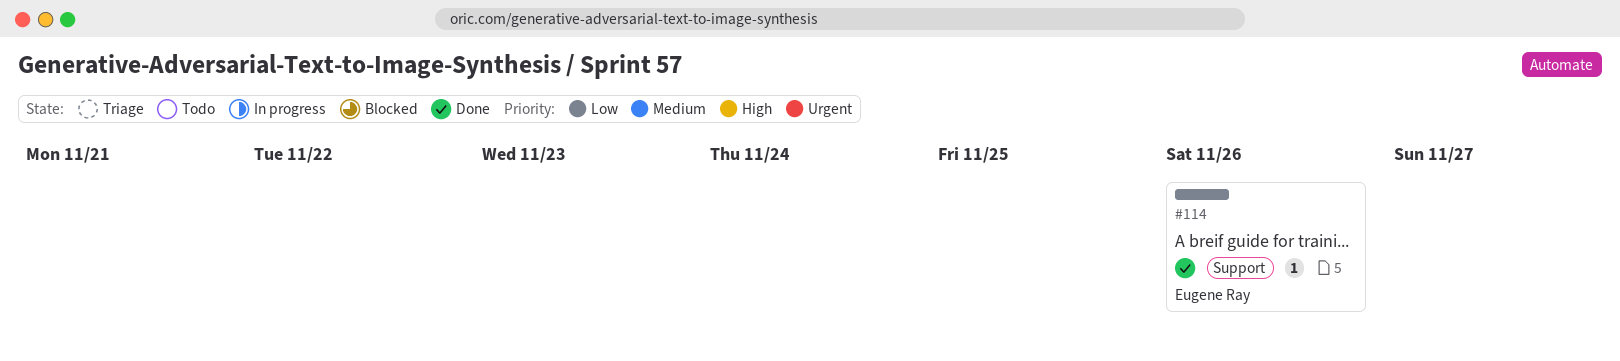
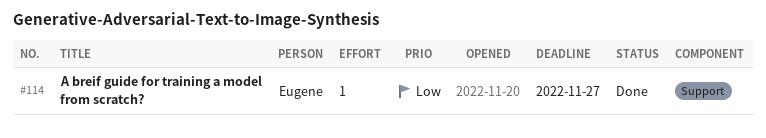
#114, due: Nov 26 -> Nov 27

